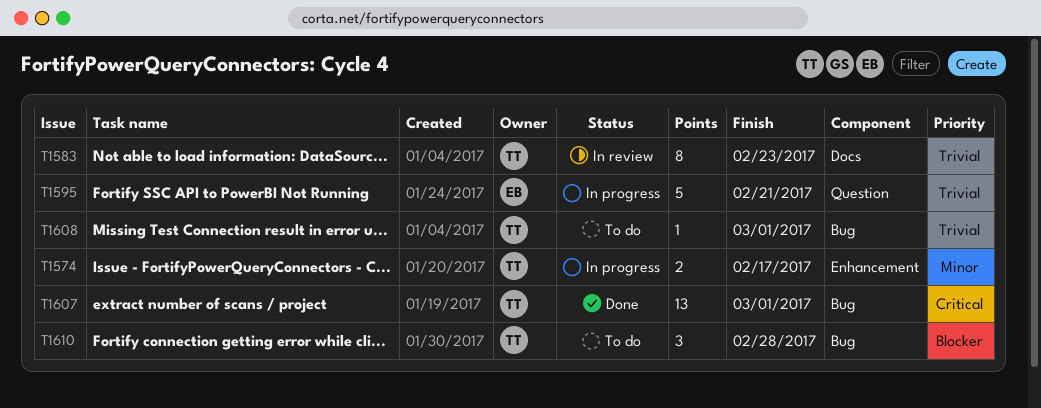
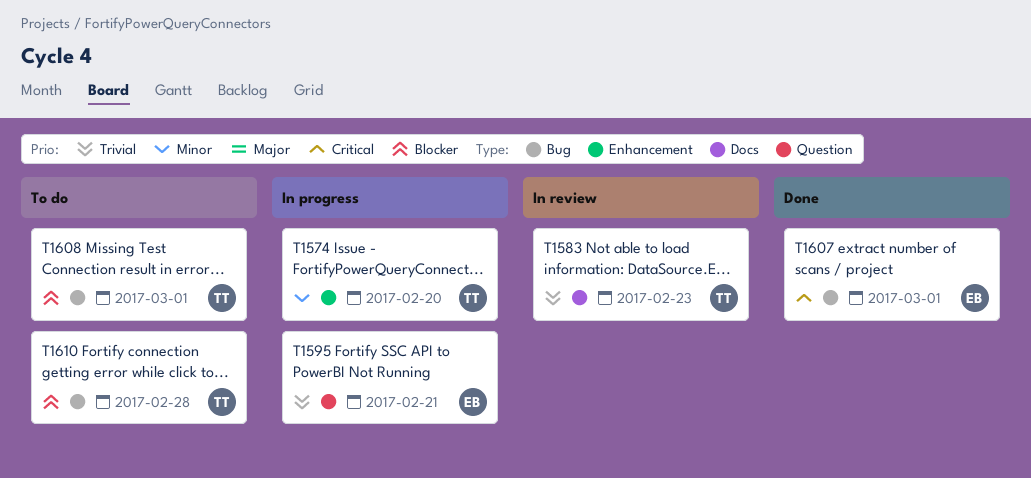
T1574, due: Feb 17 -> Feb 20
T1607, owner: TT -> EB
T1608, priority: Trivial -> Blocker

